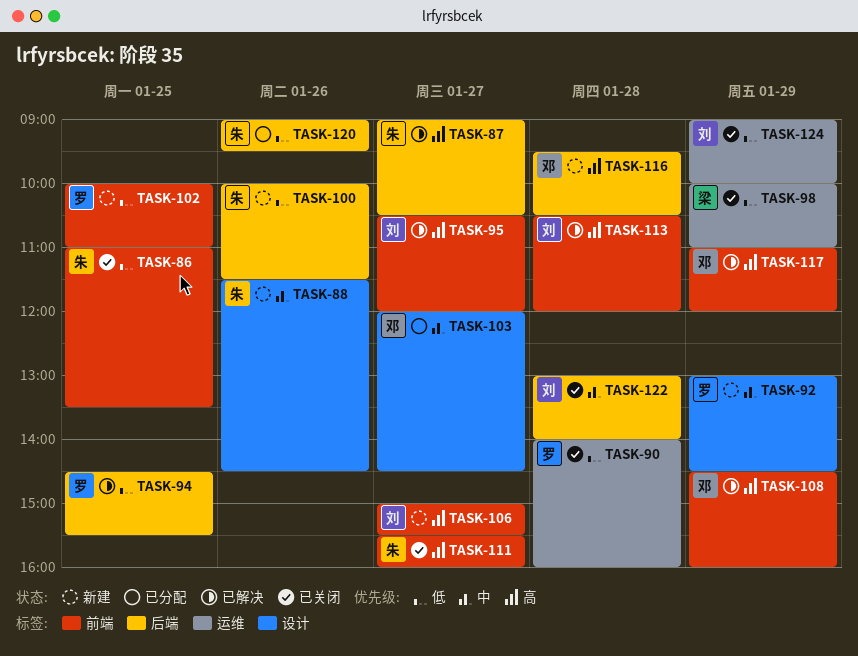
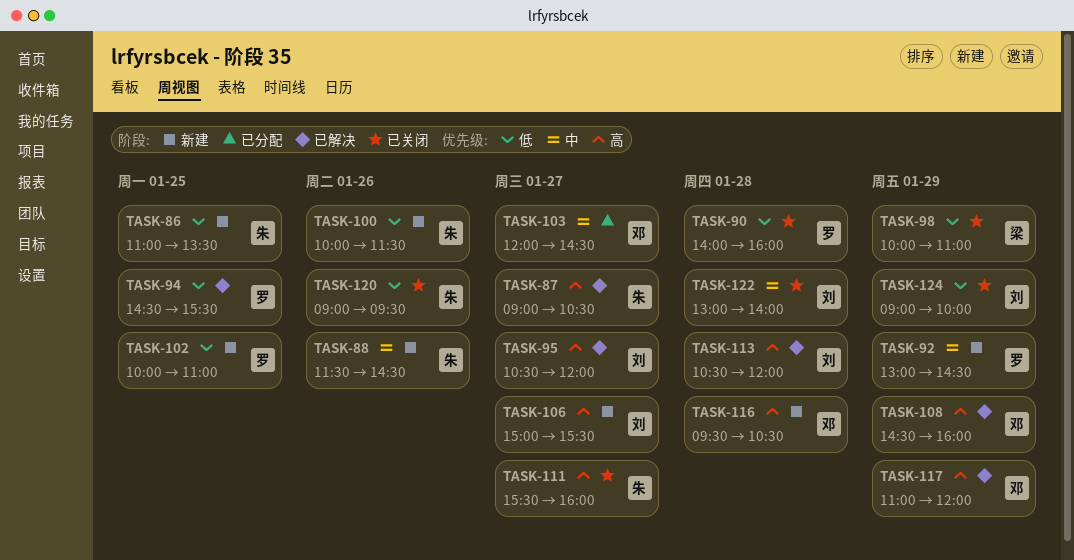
TASK-86, status: 已关闭 -> 新建
TASK-120, status: 已分配 -> 已关闭

